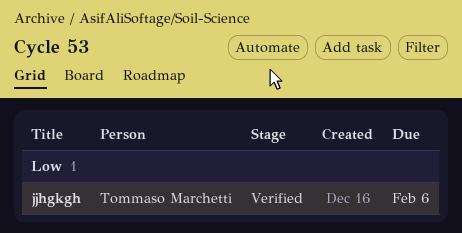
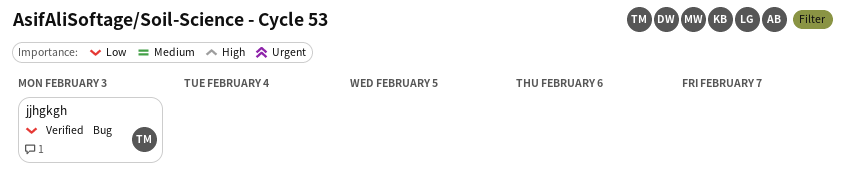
jjhgkgh, due: Feb 6 -> Feb 3

